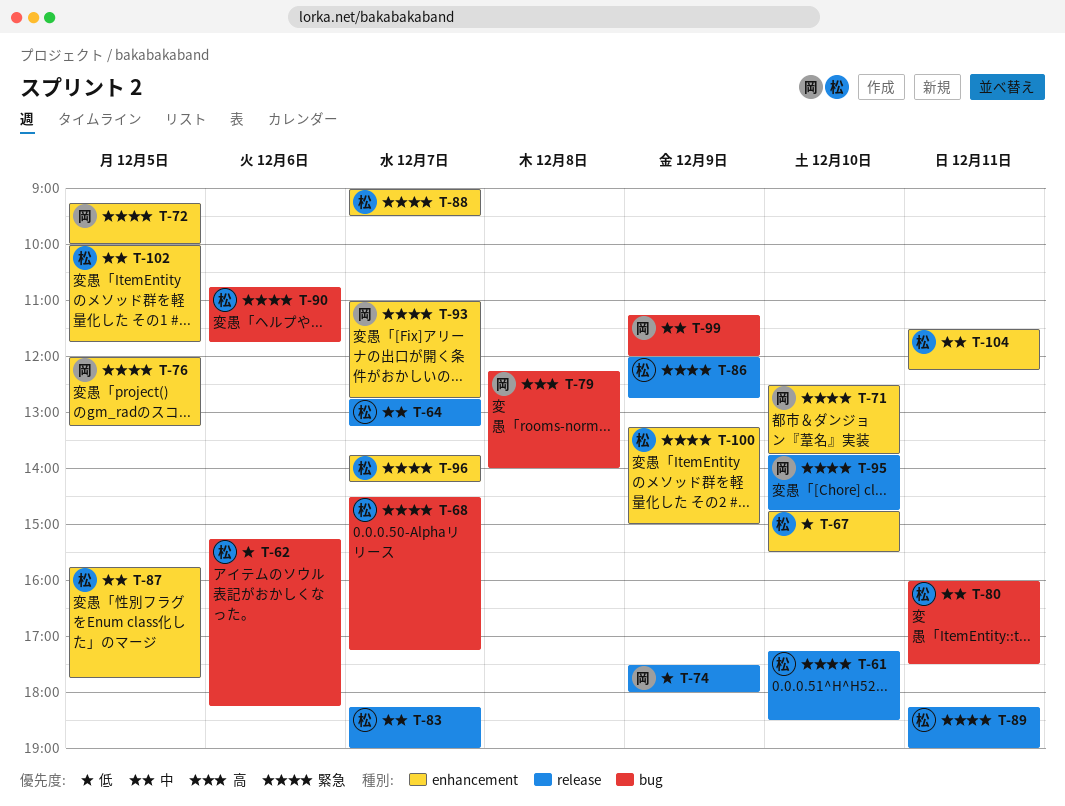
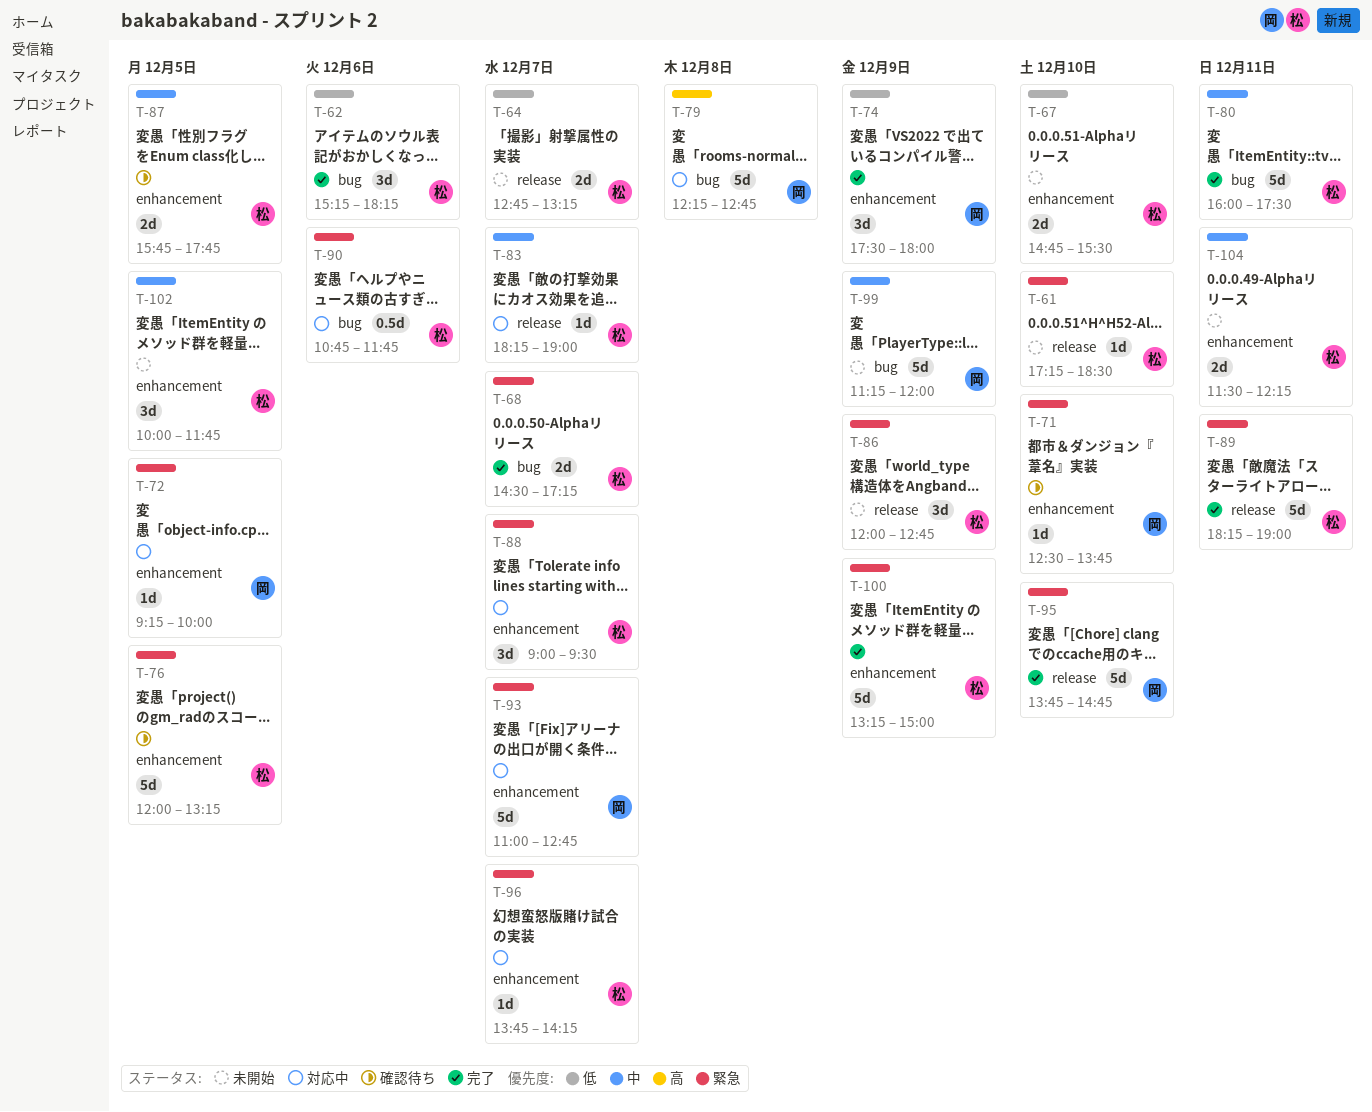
T-64, priority: 中 -> 低
T-74, label: release -> enhancement
T-76, owner: 岡 -> 松
T-79, ends: 14:00 -> 12:45

